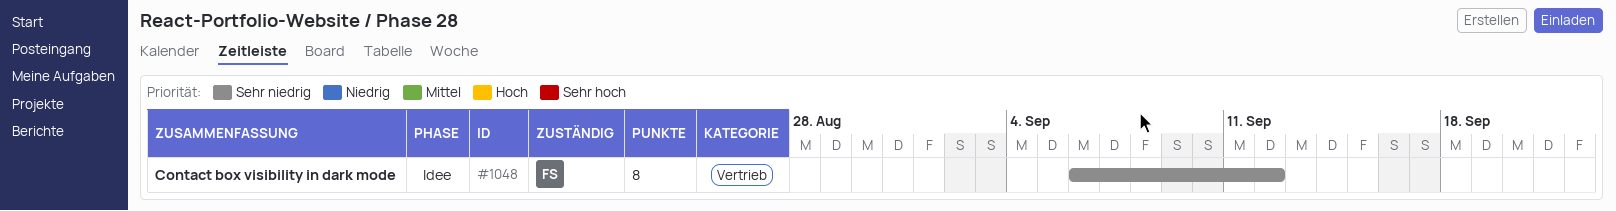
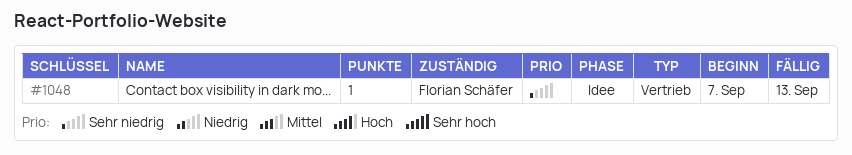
#1048, estimate: 8 -> 1
#1048, start: Sep 6 -> Sep 7
#1048, due: Sep 12 -> Sep 13

